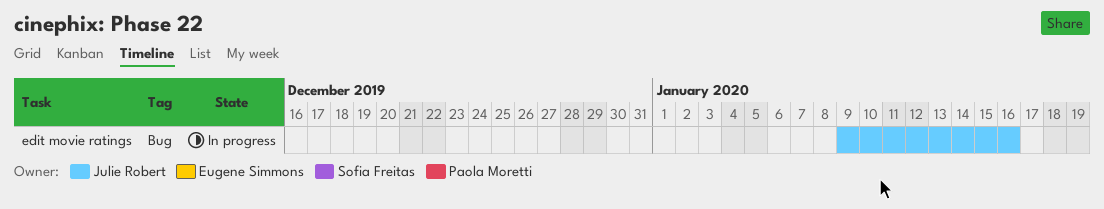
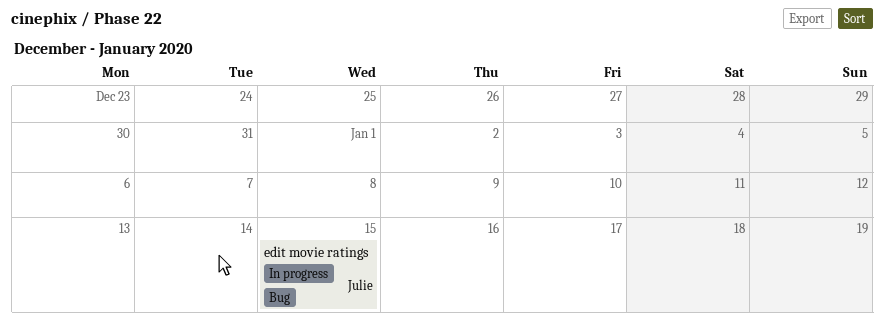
edit movie ratings, due: Jan 16 -> Jan 15

